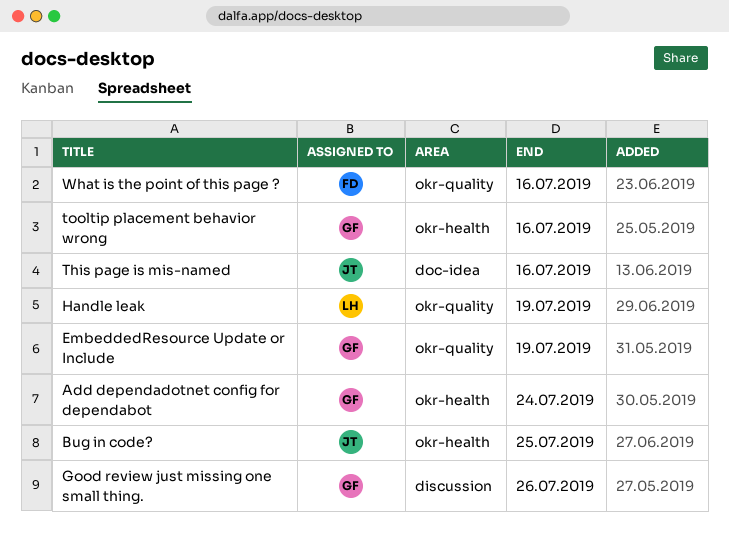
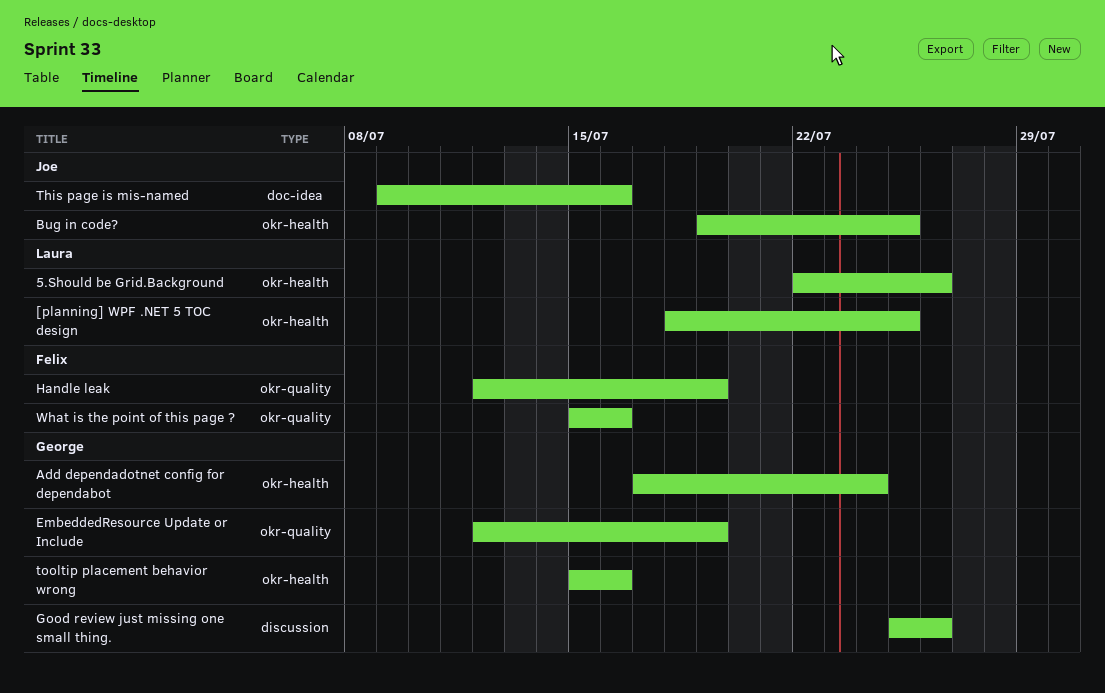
5.Should be Grid.Background: none -> present
[planning] WPF .NET 5 TOC design: none -> present
Handle leak, owner: Laura -> Felix

